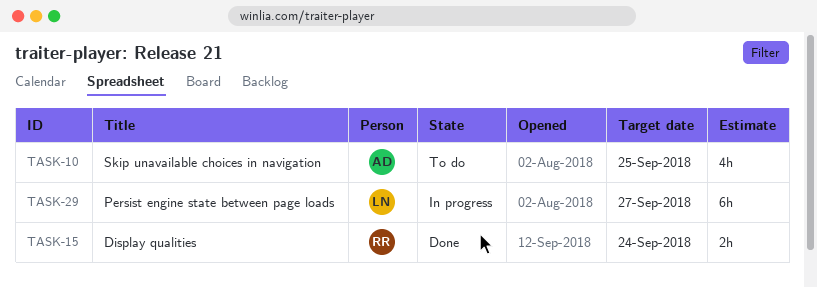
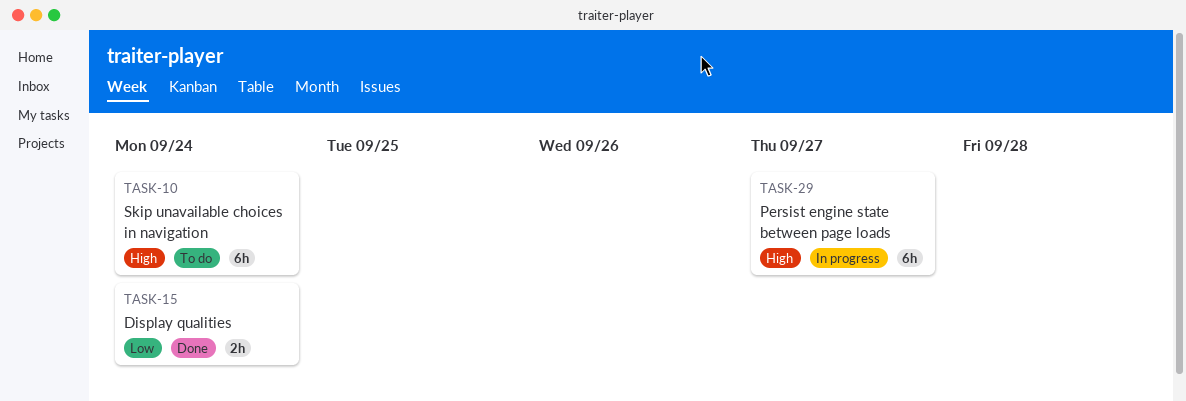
TASK-10, estimate: 4h -> 6h
TASK-10, due: Sep 25 -> Sep 24

